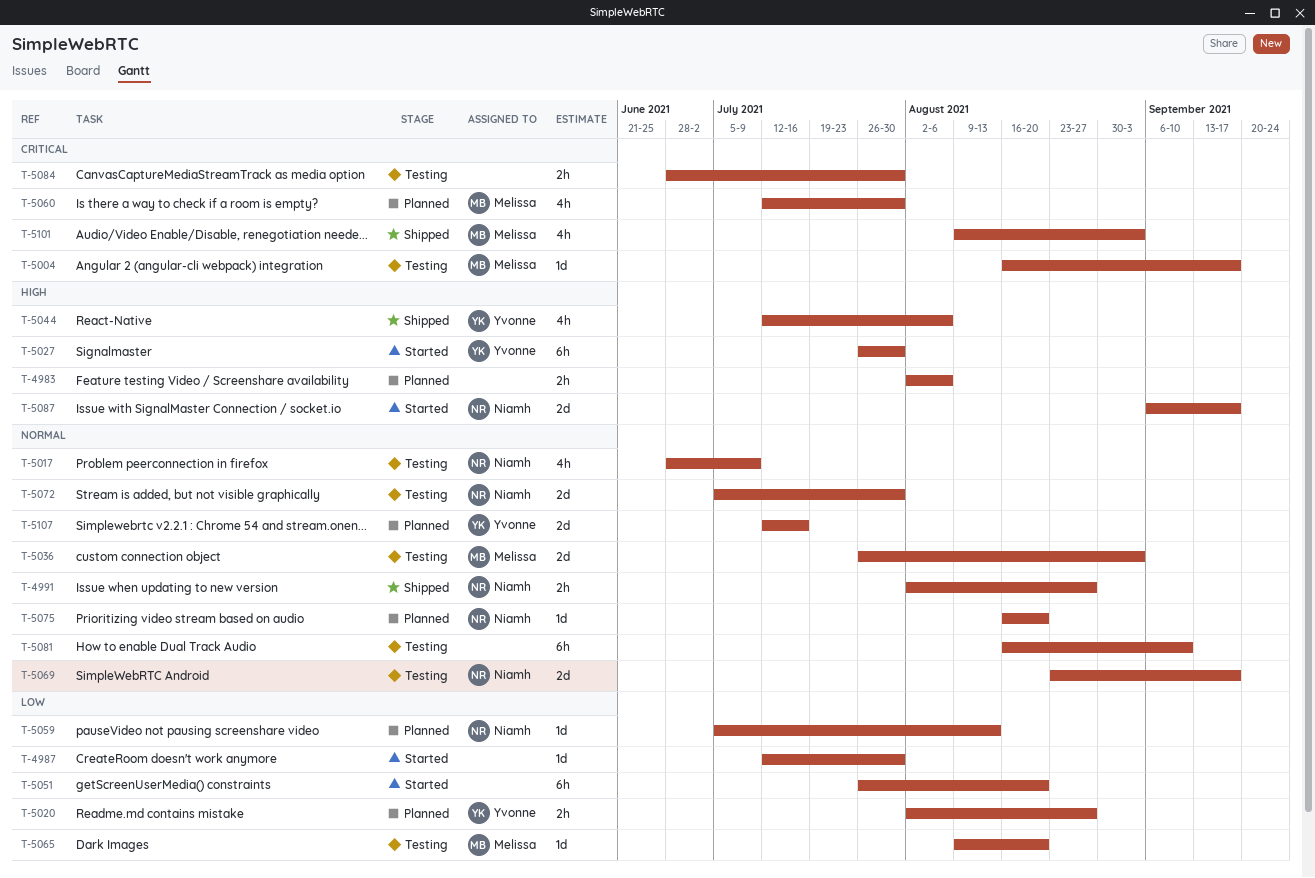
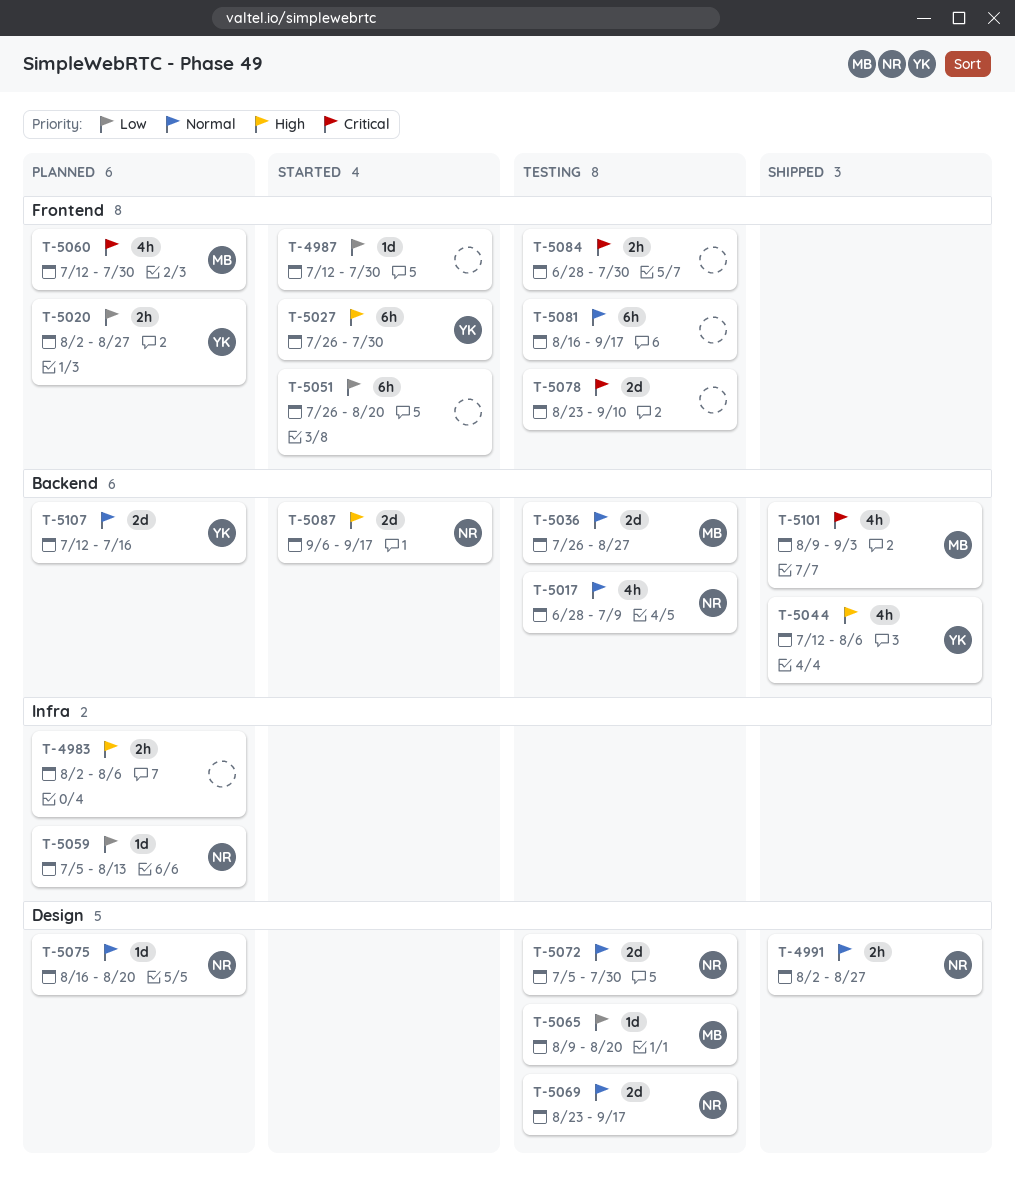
T-5004: present -> none
T-5036, due: Sep 3 -> Aug 27
T-5078: none -> present
T-5081, due: Sep 10 -> Sep 17

